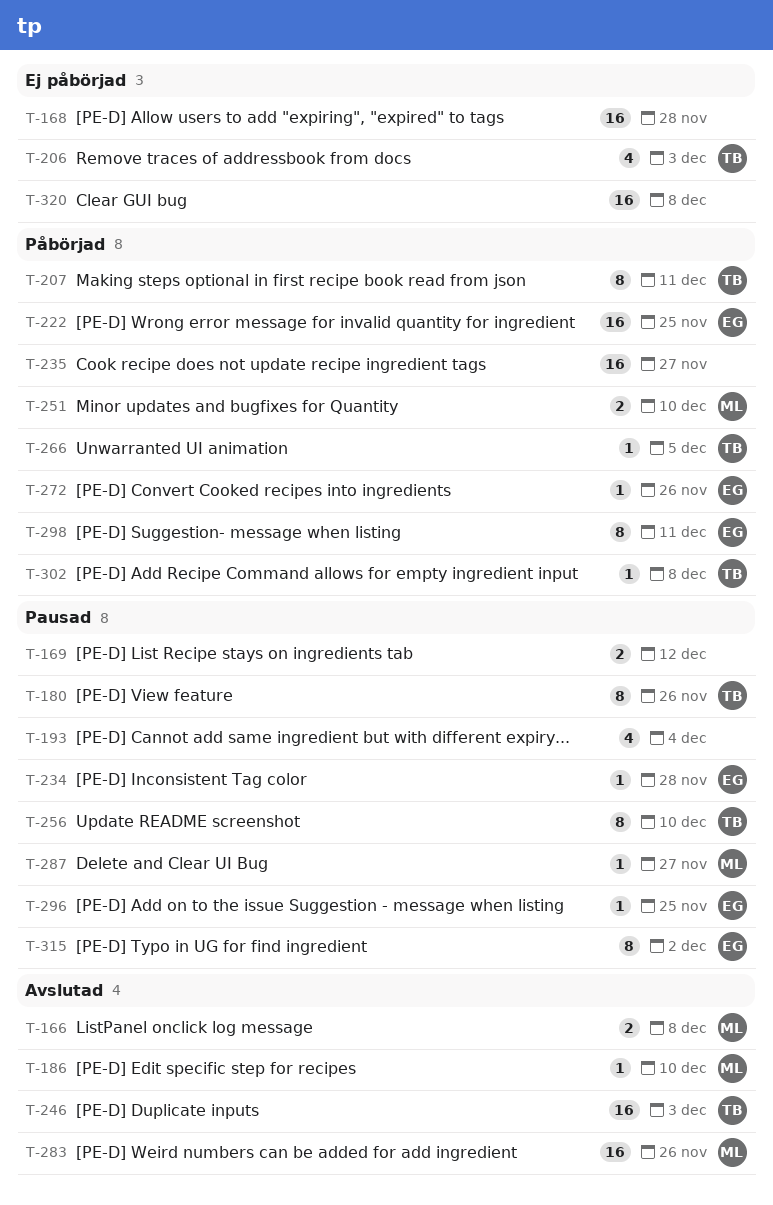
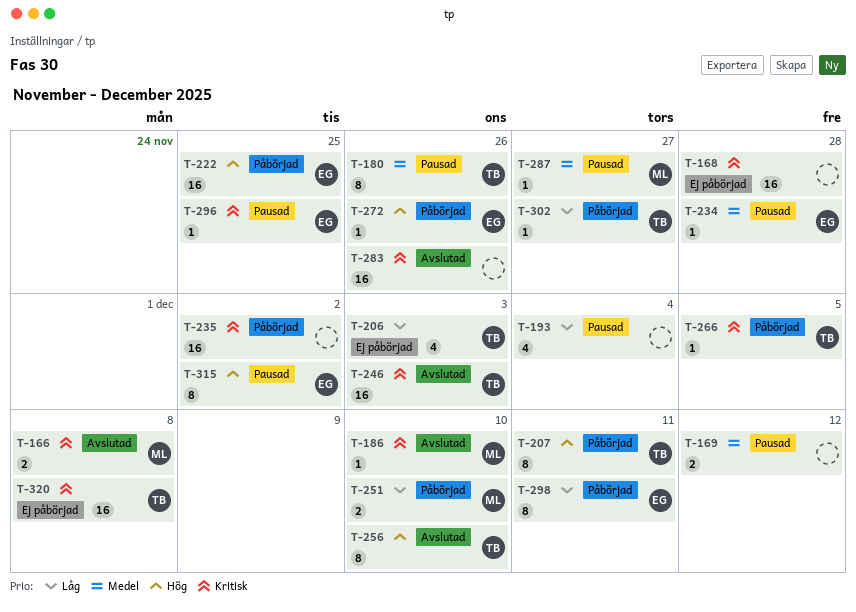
T-235, due: Nov 27 -> Dec 2
T-256, status: Pausad -> Avslutad
T-283, owner: ML -> none
T-302, due: Dec 8 -> Nov 27
T-320, owner: none -> TB

